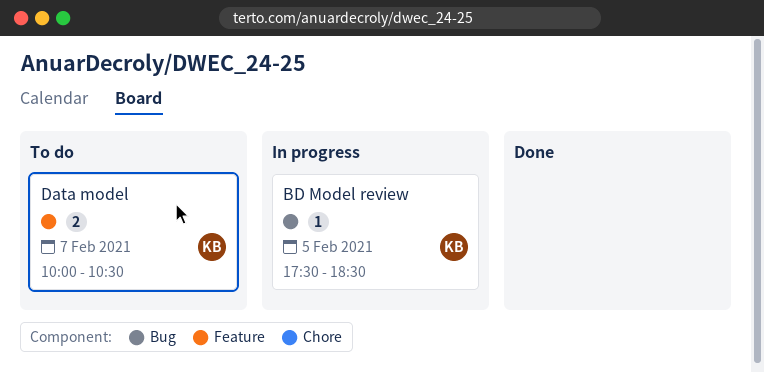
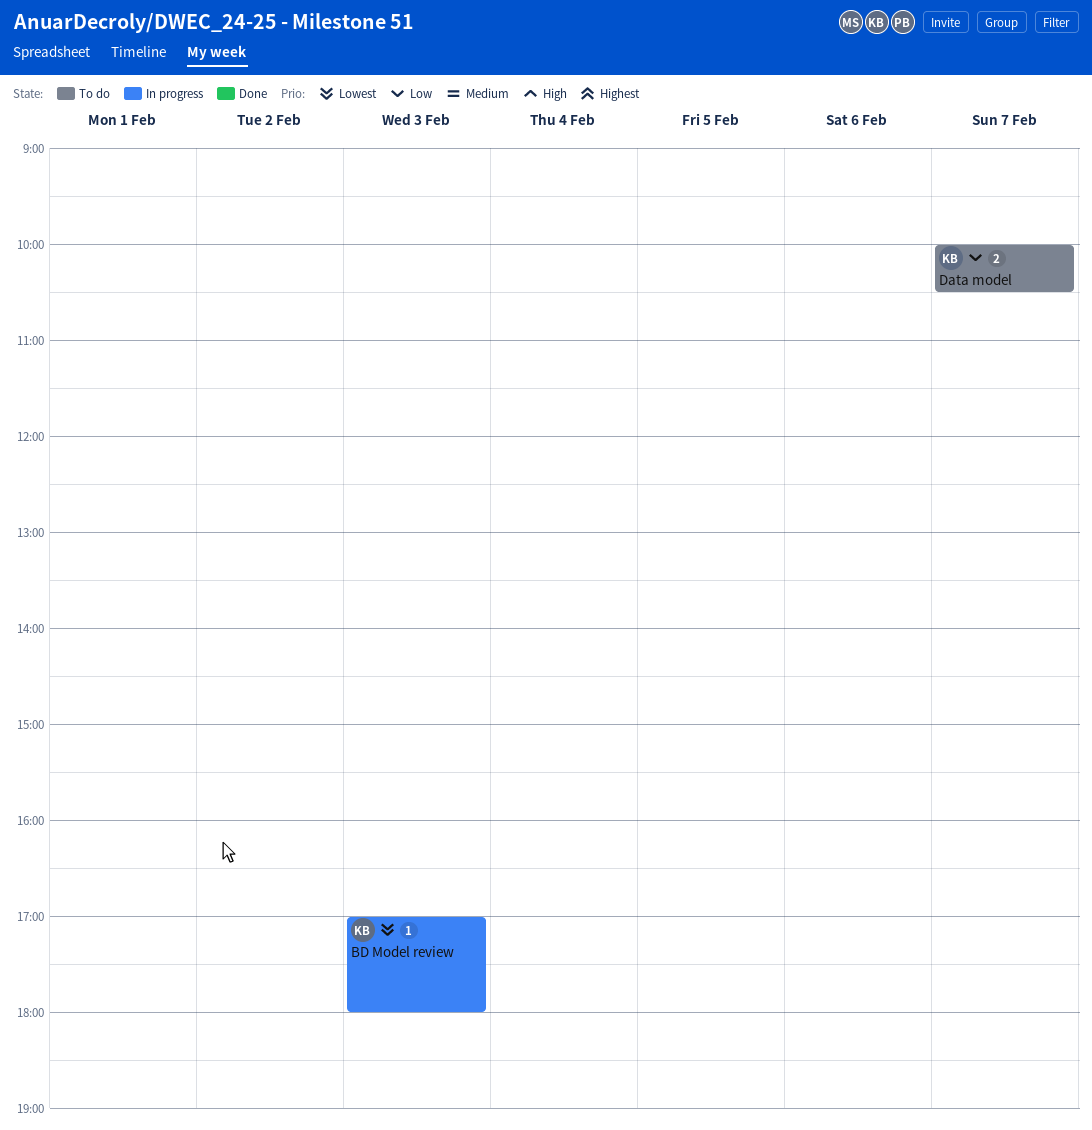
BD Model review, day: Feb 5 -> Feb 3
BD Model review, begins: 17:30 -> 17:00
BD Model review, ends: 18:30 -> 18:00

